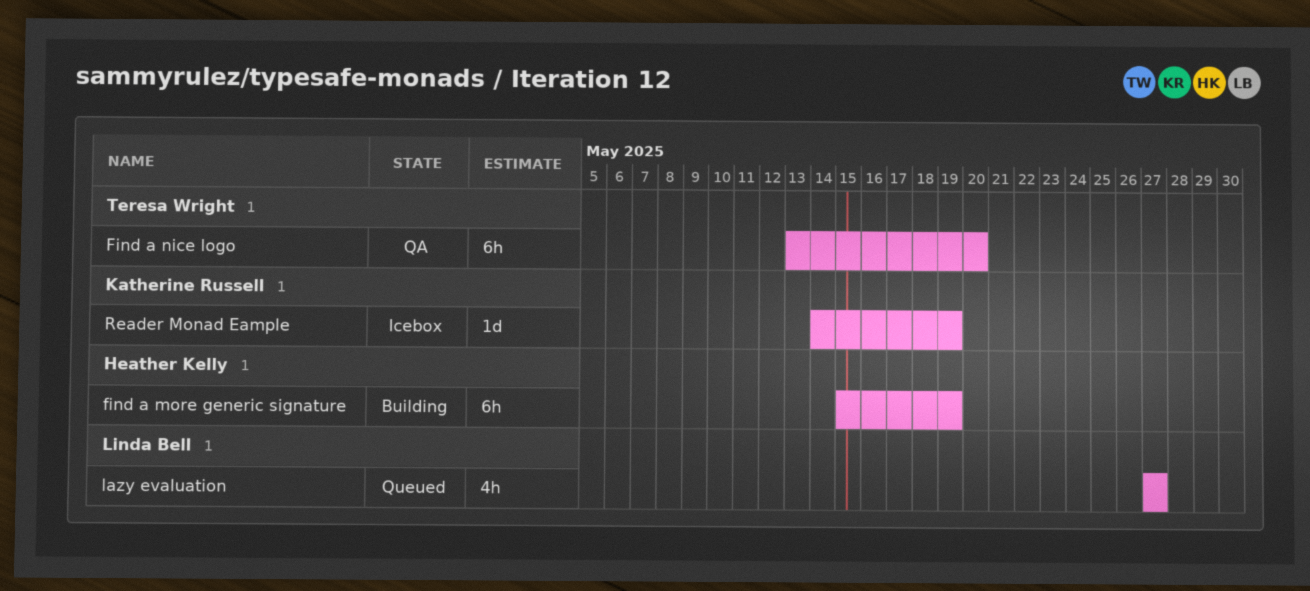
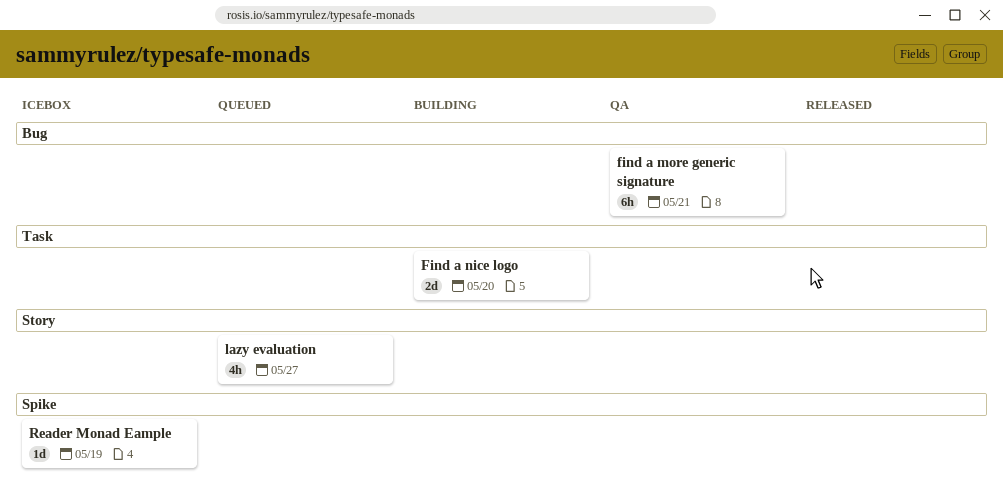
find a more generic signature, status: Building -> QA
find a more generic signature, due: May 19 -> May 21
Find a nice logo, status: QA -> Building
Find a nice logo, estimate: 6h -> 2d

